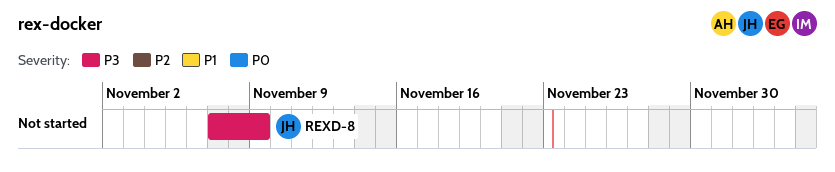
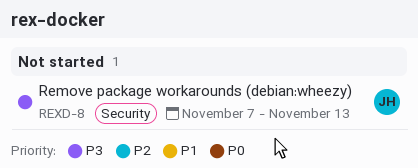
REXD-8, due: Nov 9 -> Nov 13

